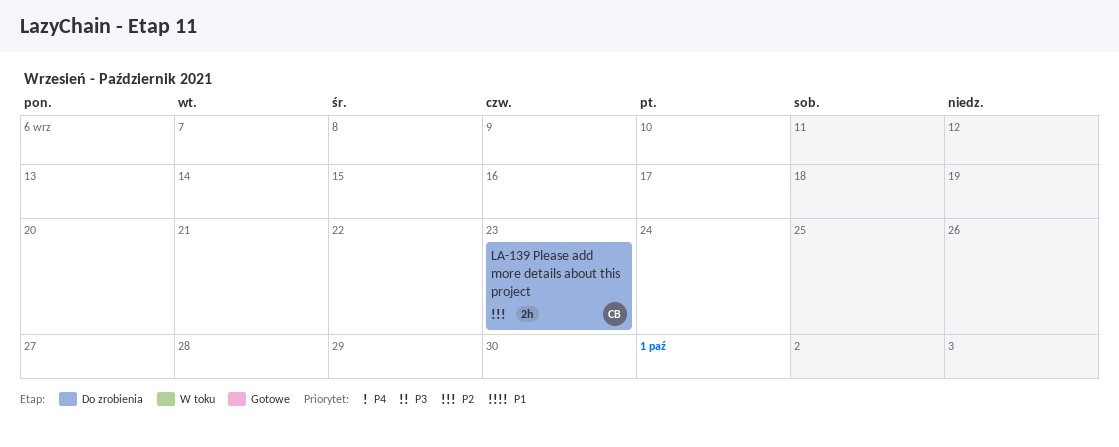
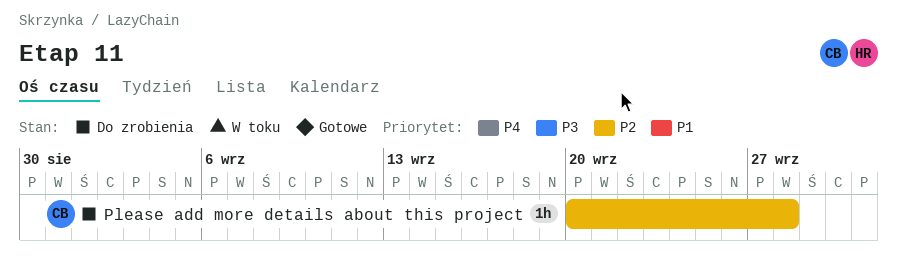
Please add more details about this project, estimate: 2h -> 1h
Please add more details about this project, due: Sep 23 -> Sep 28

